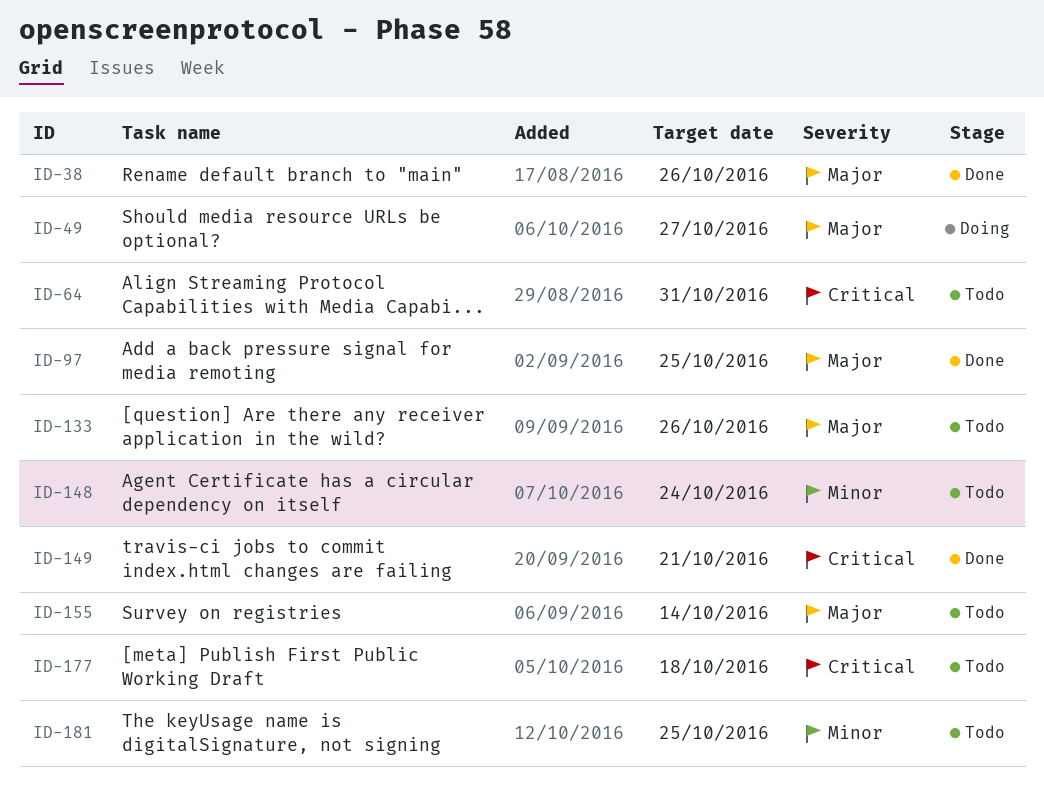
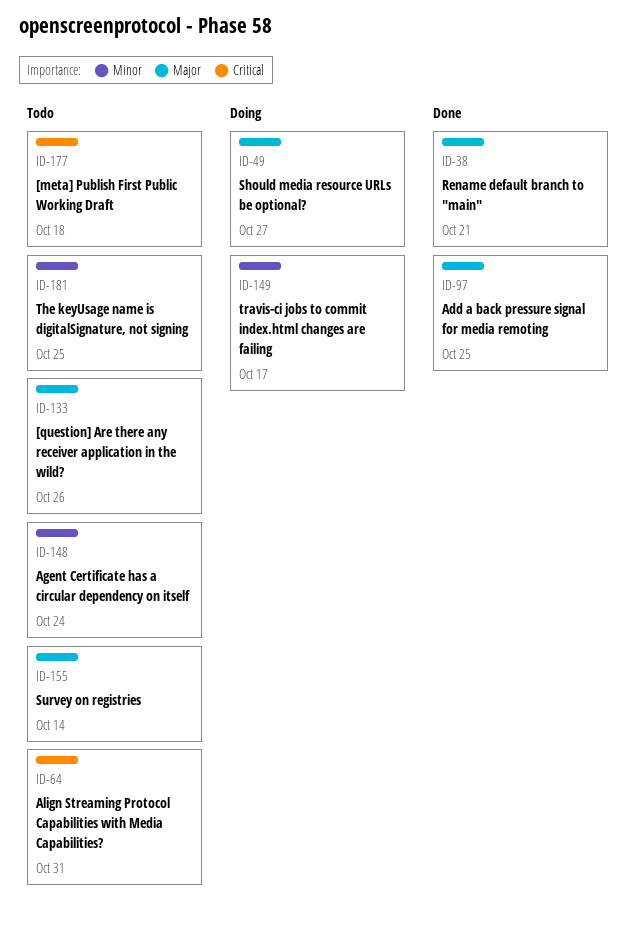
ID-38, due: Oct 26 -> Oct 21
ID-149, status: Done -> Doing
ID-149, priority: Critical -> Minor
ID-149, due: Oct 21 -> Oct 17

